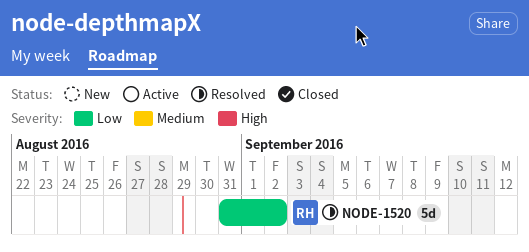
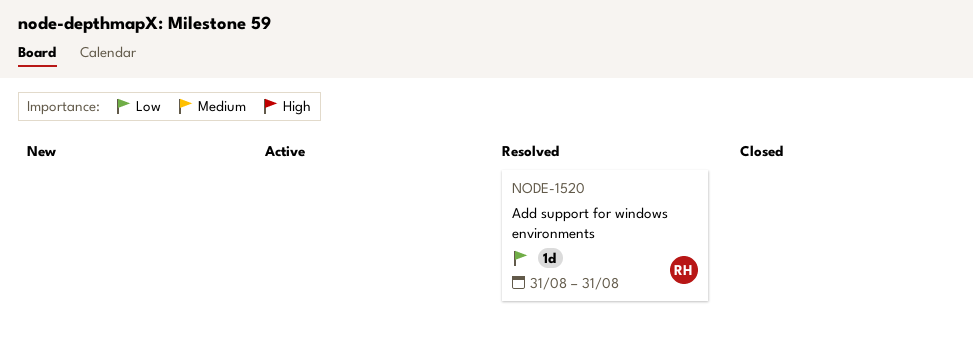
NODE-1520, estimate: 5d -> 1d
NODE-1520, due: Sep 2 -> Aug 31

